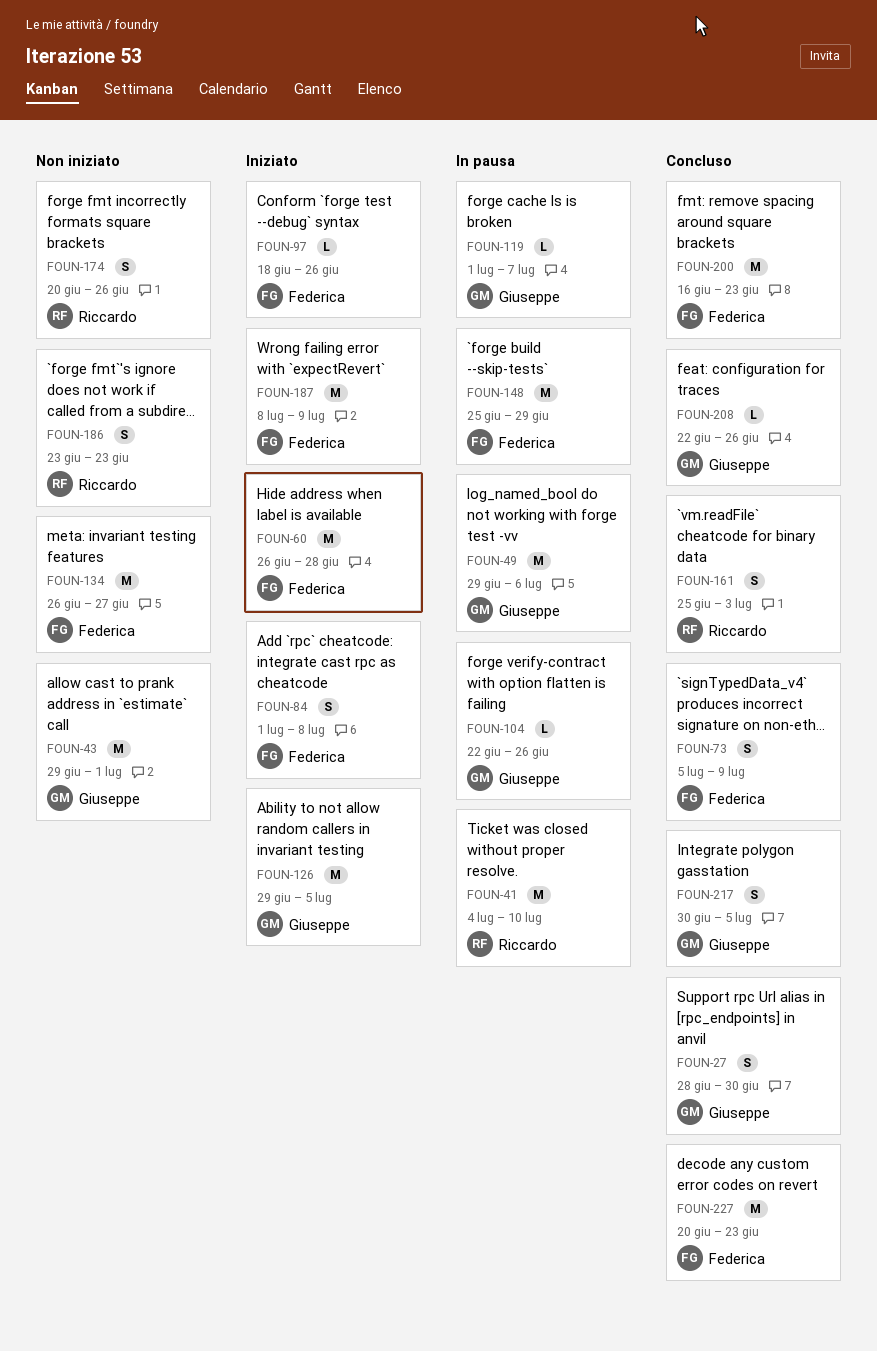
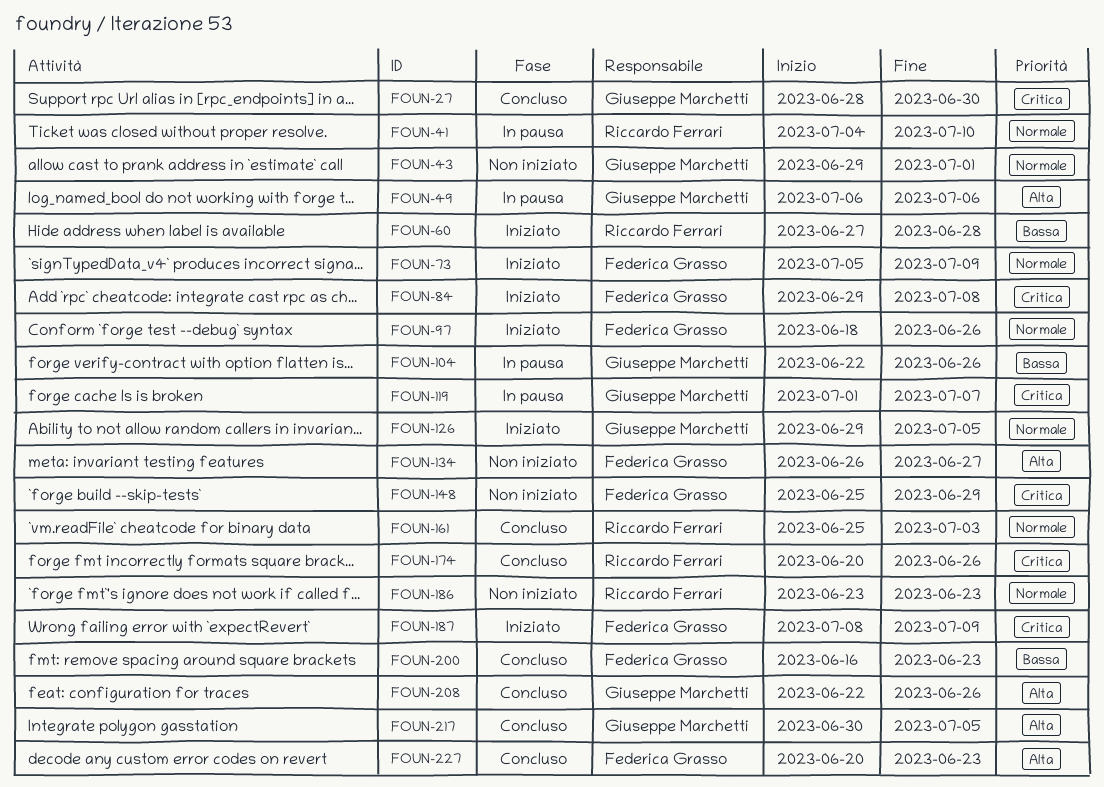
FOUN-49, start: Jun 29 -> Jul 6
FOUN-60, owner: Federica Grasso -> Riccardo Ferrari
FOUN-60, start: Jun 26 -> Jun 27
FOUN-73, status: Concluso -> Iniziato
FOUN-84, start: Jul 1 -> Jun 29
FOUN-148, status: In pausa -> Non iniziato
FOUN-174, status: Non iniziato -> Concluso

